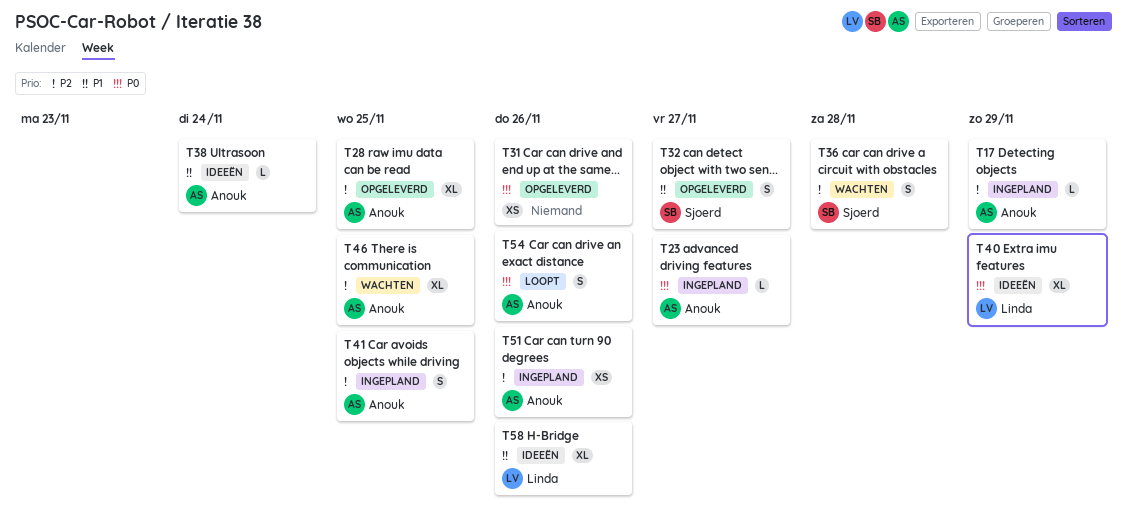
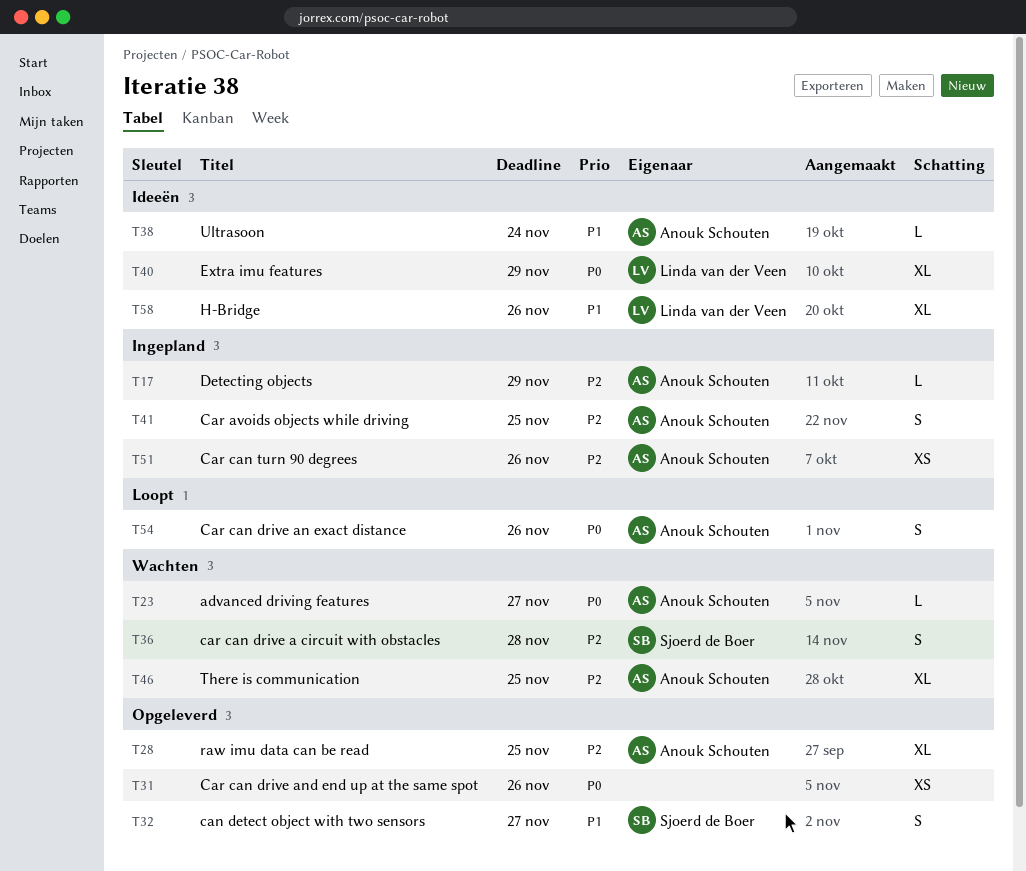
T23, status: Ingepland -> Wachten

